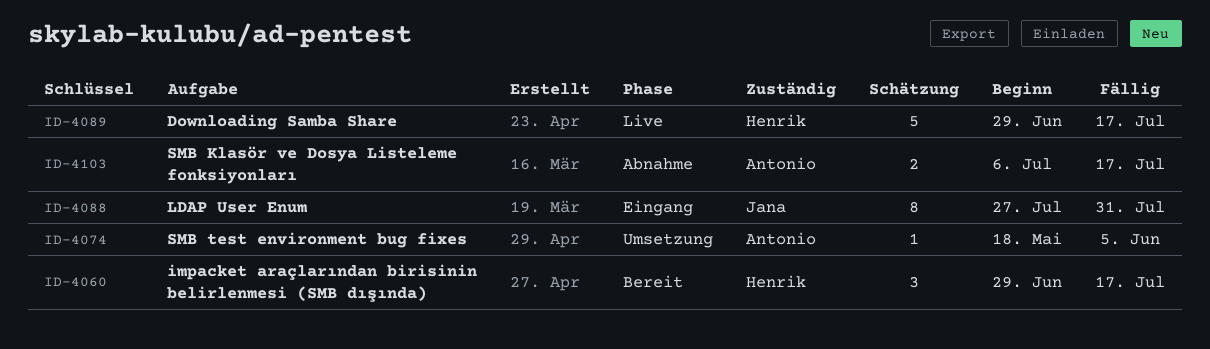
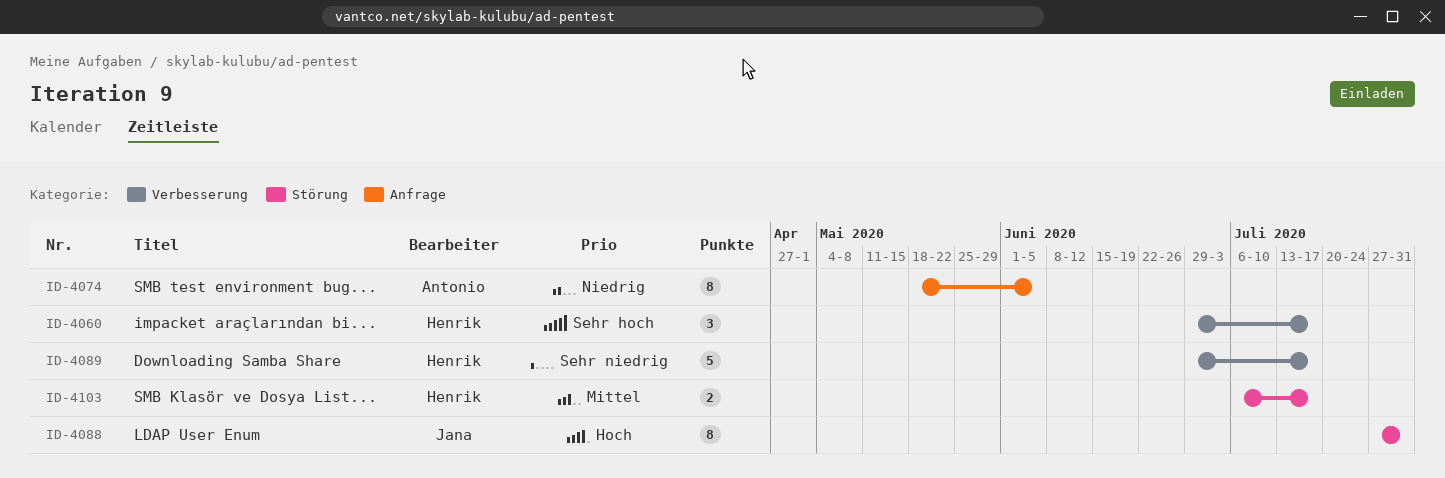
ID-4074, estimate: 1 -> 8
ID-4103, owner: Antonio -> Henrik

